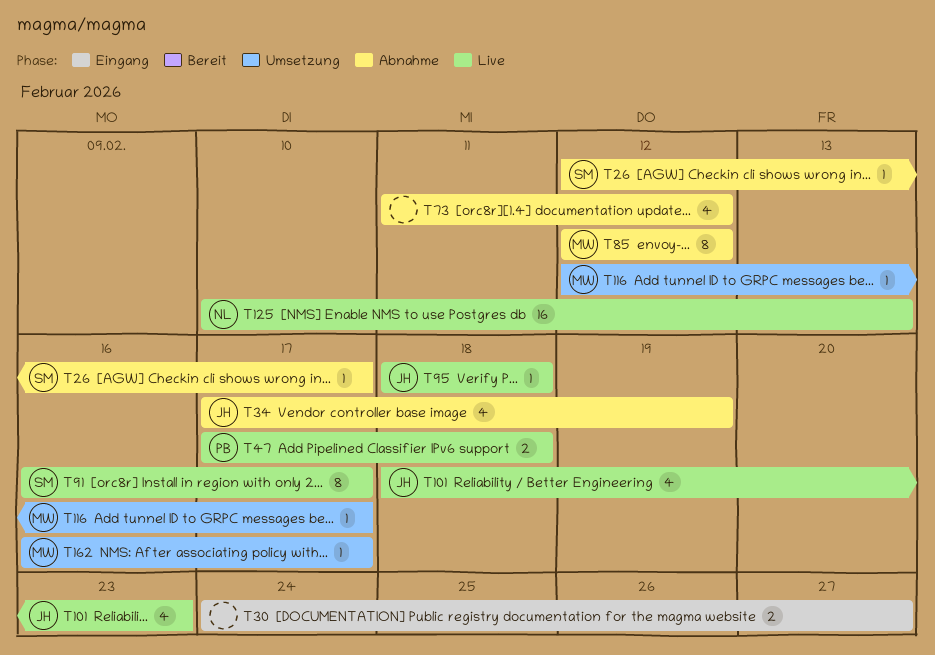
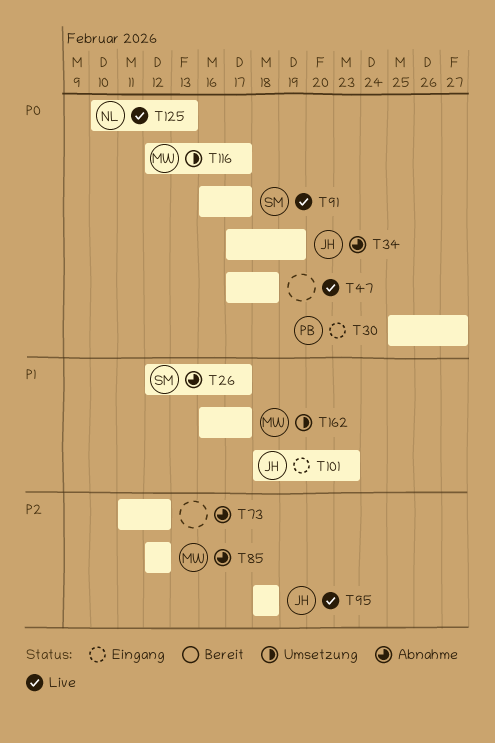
T30, owner: none -> PB
T30, start: Feb 24 -> Feb 25
T47, owner: PB -> none
T101, status: Live -> Eingang

